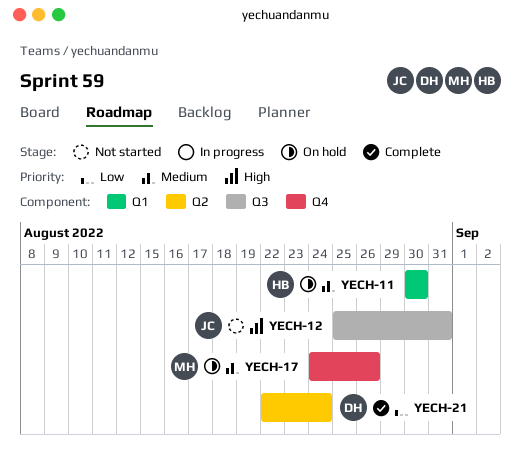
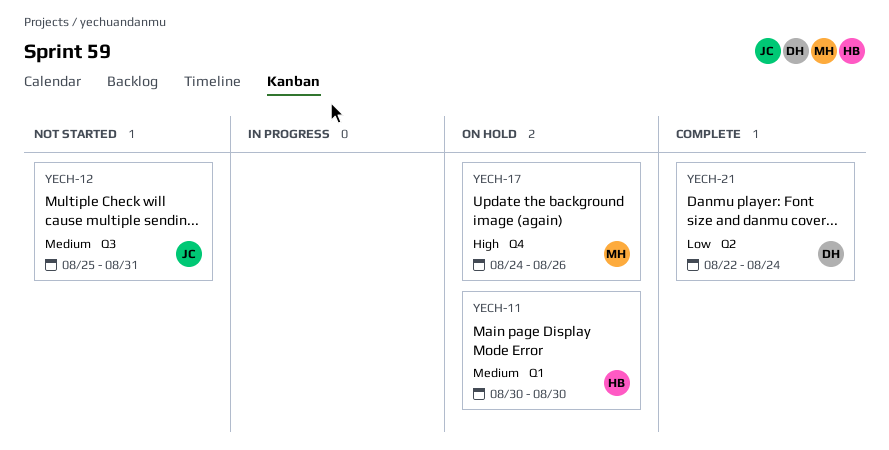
YECH-12, priority: High -> Medium
YECH-17, priority: Medium -> High

